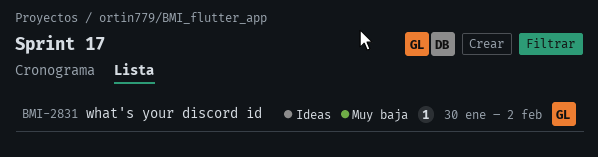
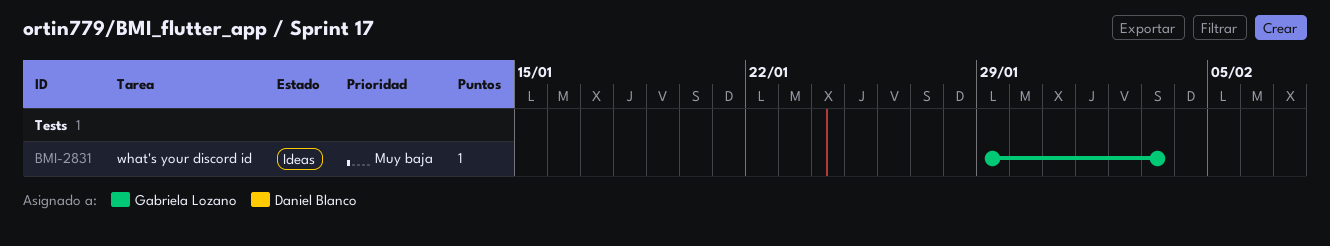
BMI-2831, start: Jan 30 -> Jan 29
BMI-2831, due: Feb 2 -> Feb 3

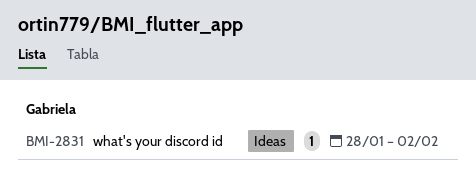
BMI-2831, start: Jan 29 -> Jan 28
BMI-2831, due: Feb 3 -> Feb 2

